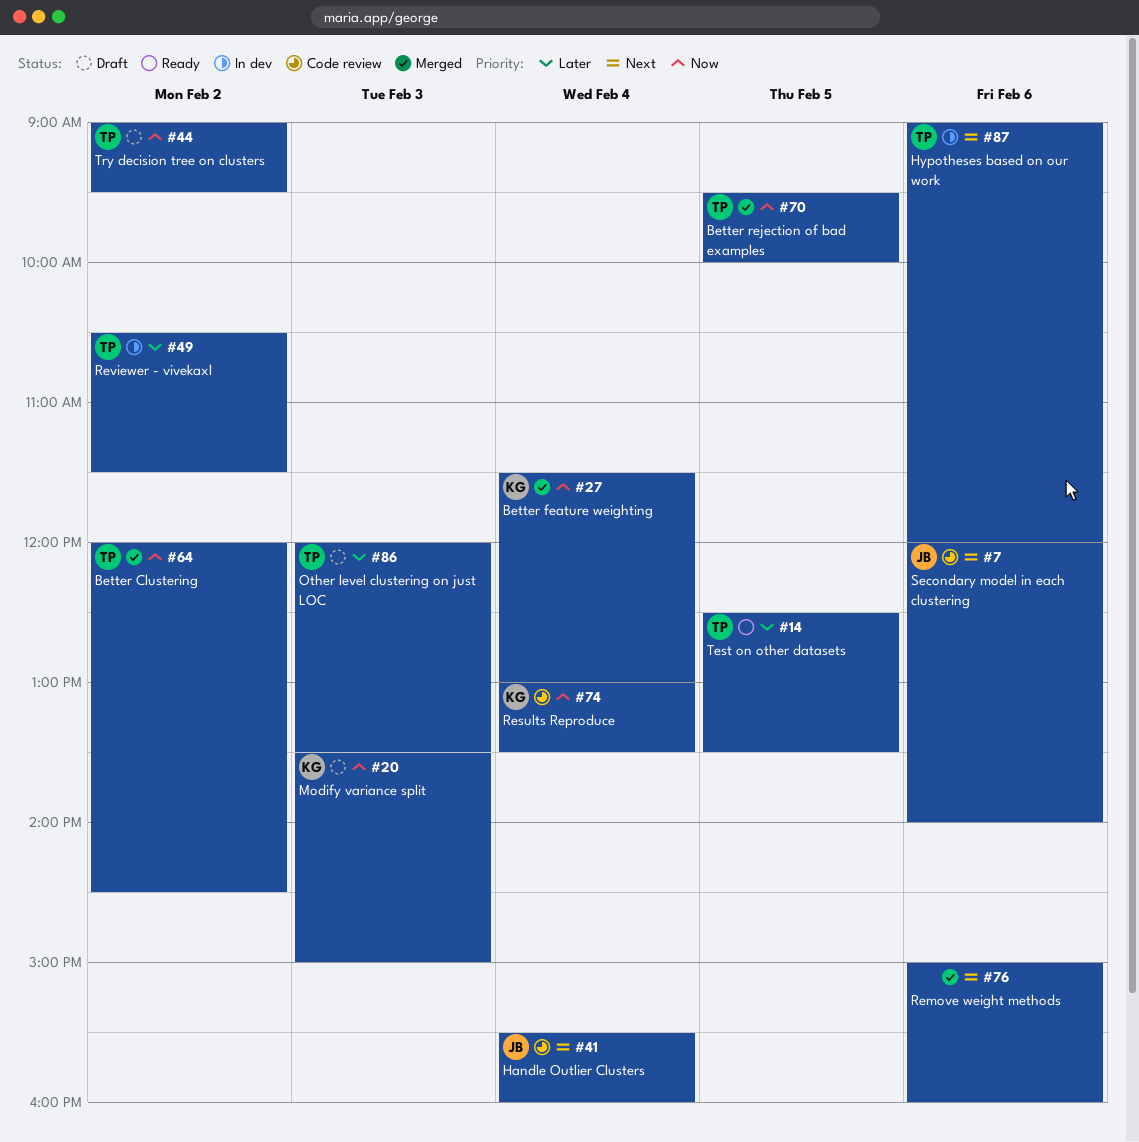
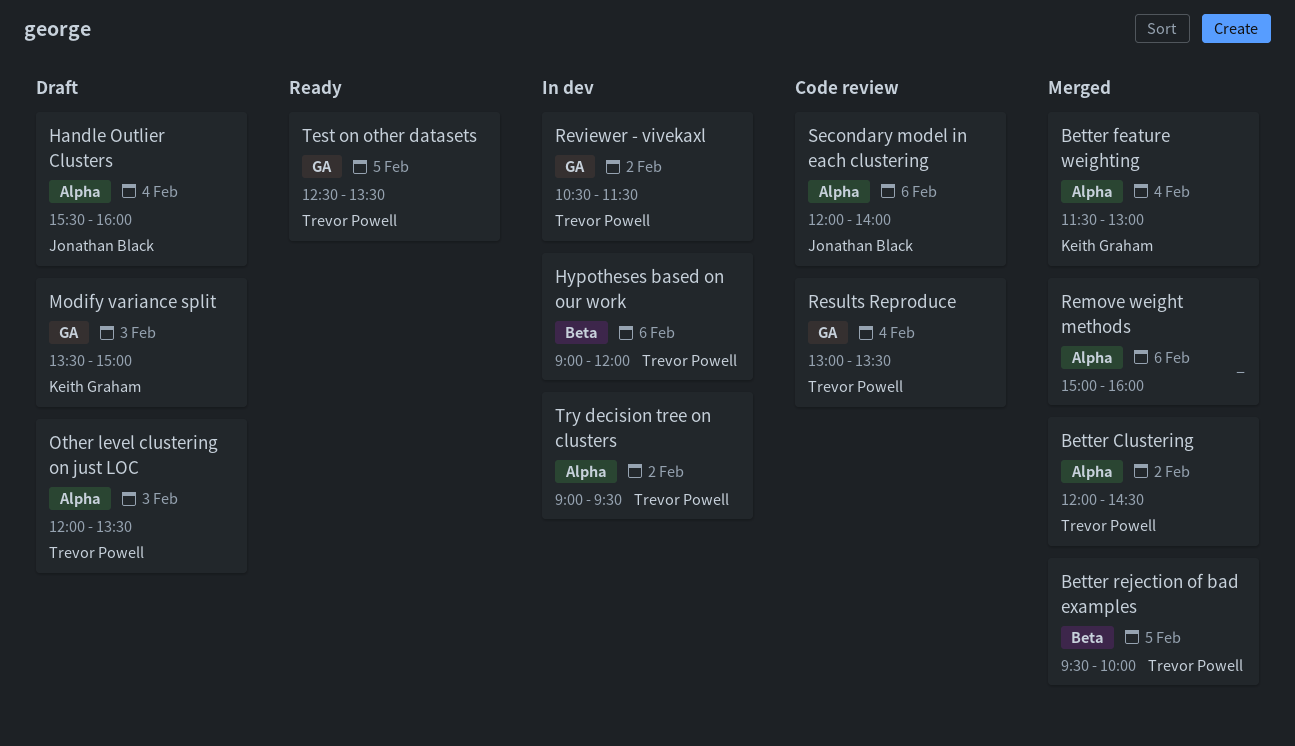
Handle Outlier Clusters, status: Code review -> Draft
Results Reproduce, owner: Keith Graham -> Trevor Powell
Try decision tree on clusters, status: Draft -> In dev

